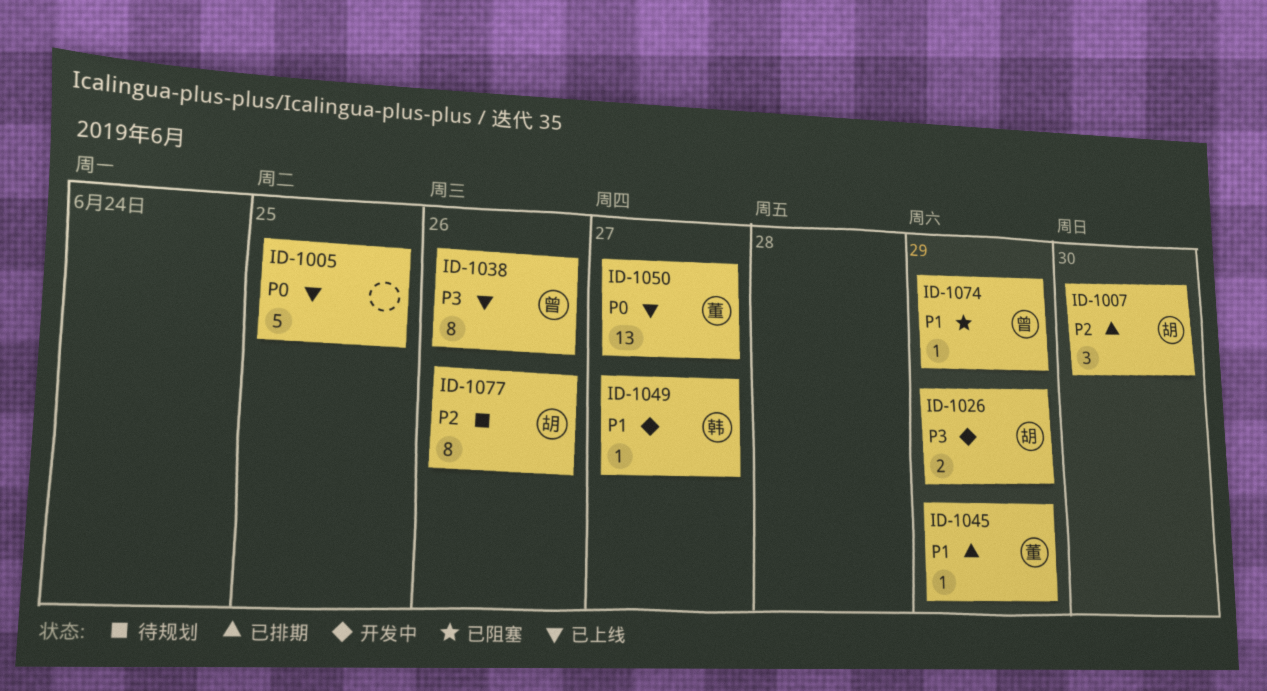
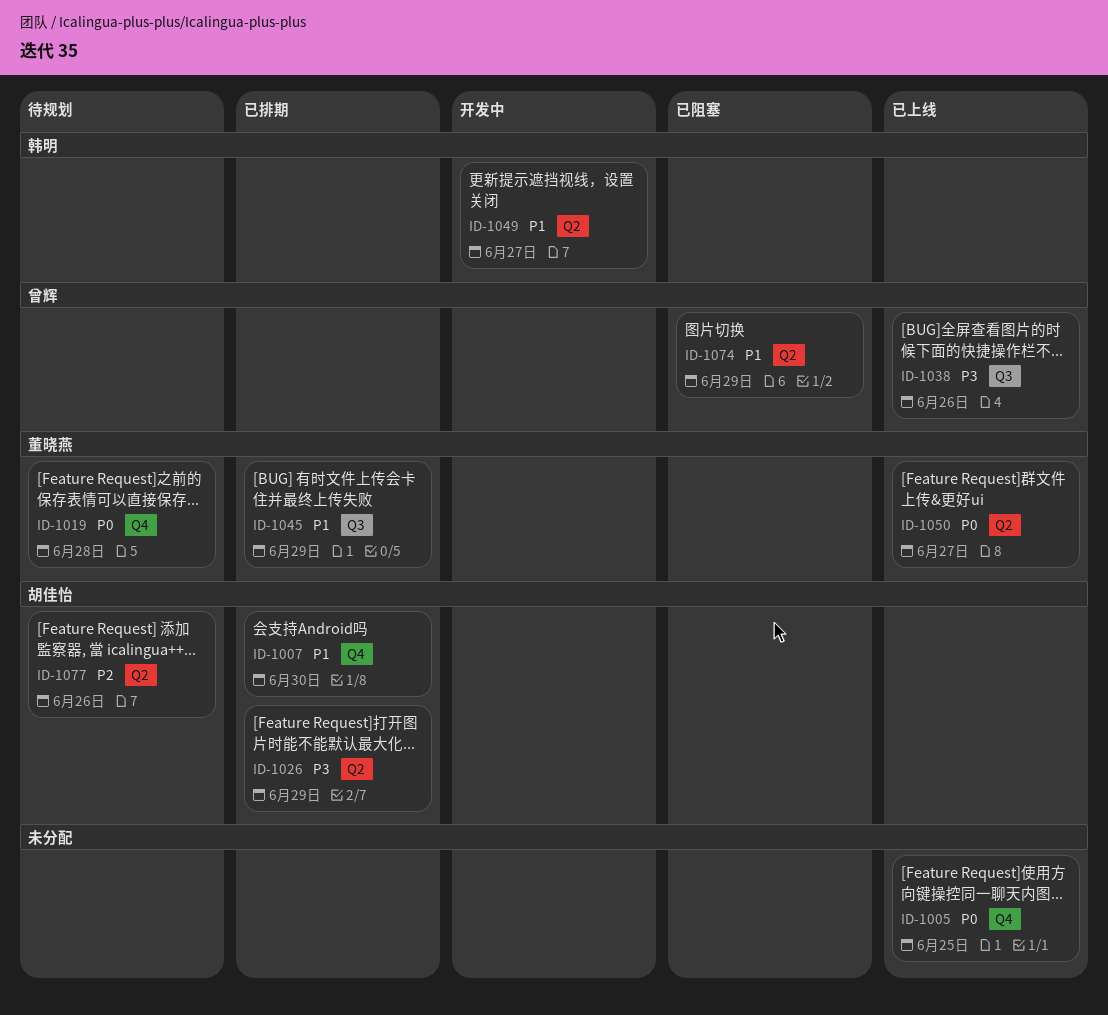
ID-1007, priority: P2 -> P1
ID-1019: none -> present
ID-1026, status: 开发中 -> 已排期

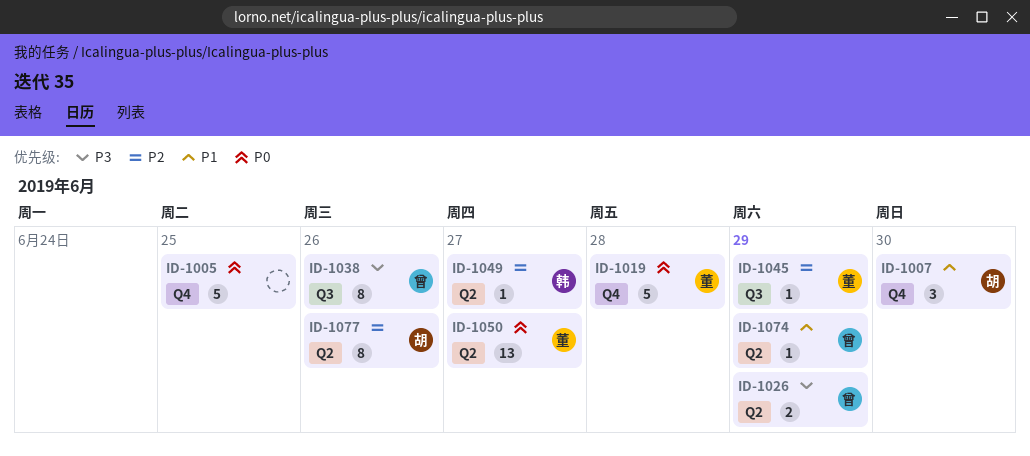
ID-1026, owner: 胡佳怡 -> 曾辉
ID-1045, priority: P1 -> P2
ID-1049, priority: P1 -> P2

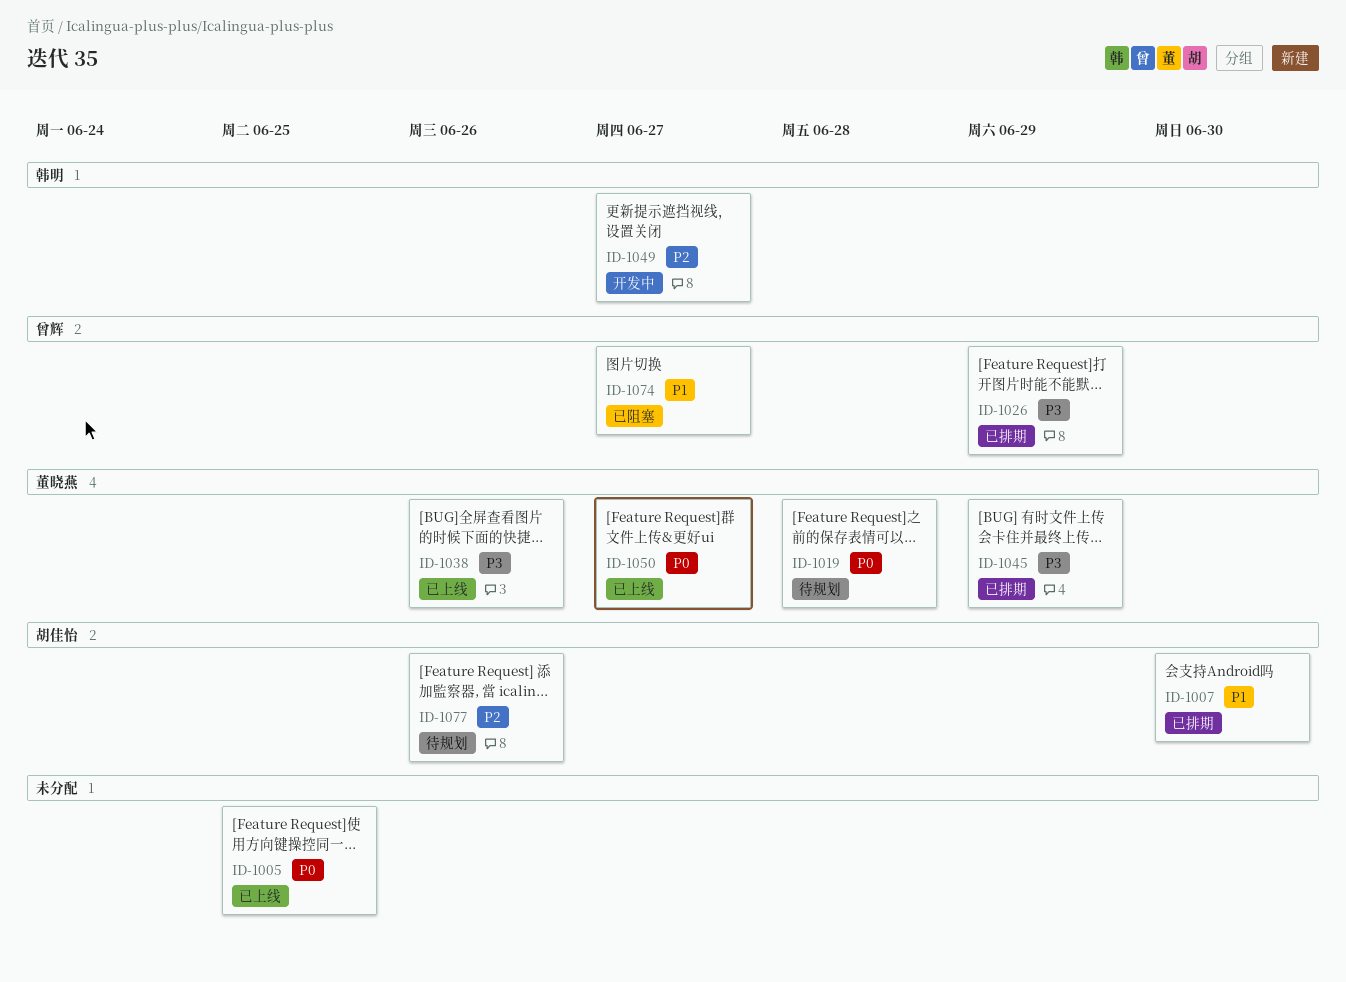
ID-1038, owner: 曾辉 -> 董晓燕
ID-1045, priority: P2 -> P3
ID-1074, due: Jun 29 -> Jun 27

